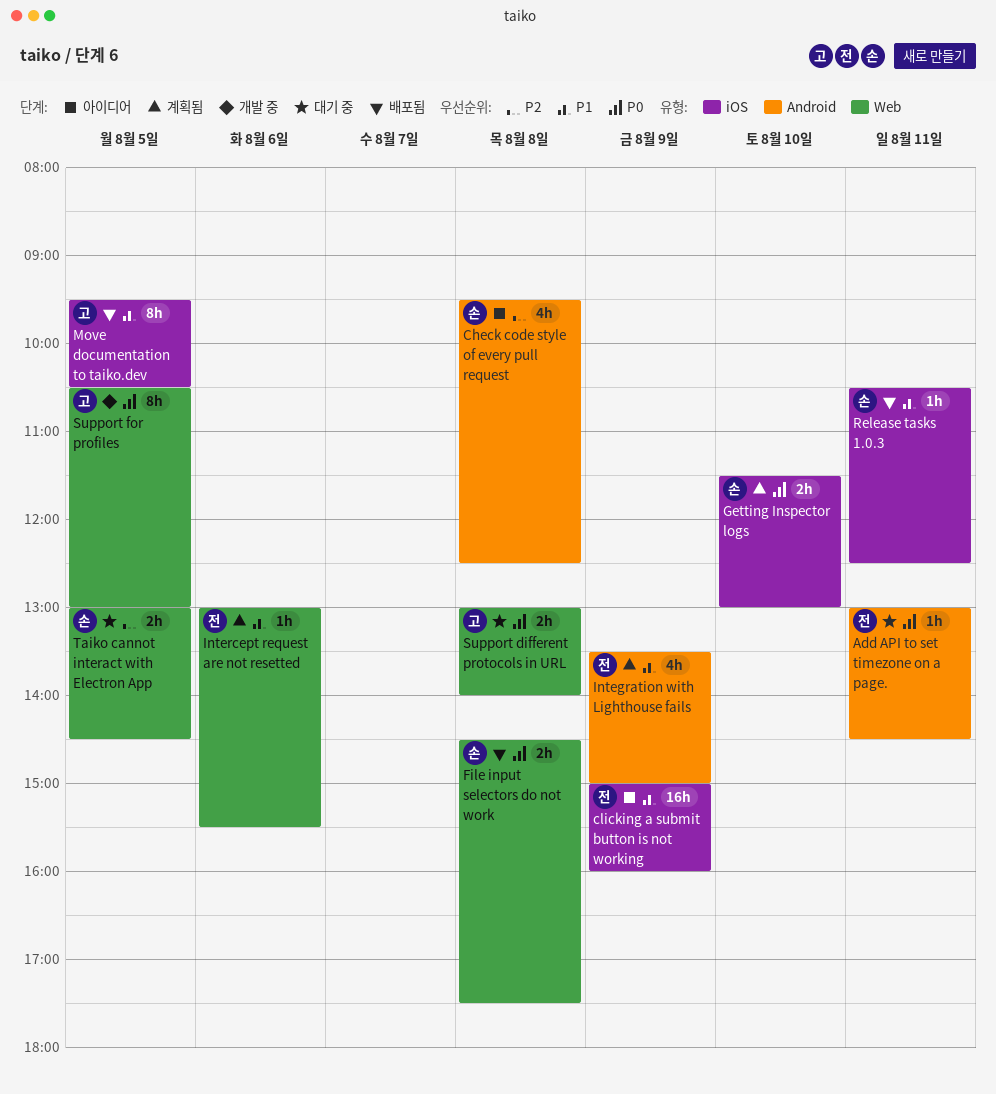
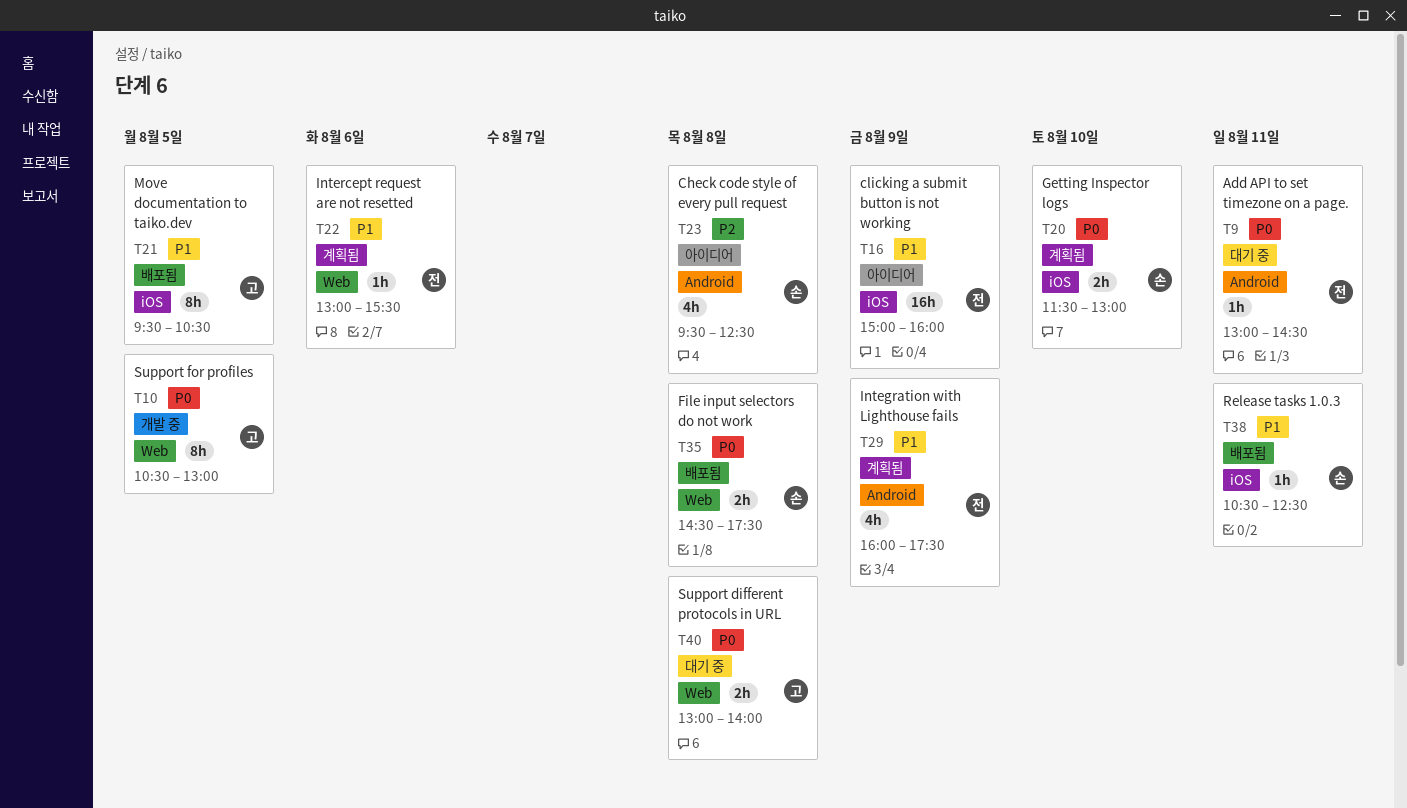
Integration with Lighthouse fails, begins: 13:30 -> 16:00
Integration with Lighthouse fails, ends: 15:00 -> 17:30
Taiko cannot interact with Electron App: present -> none

